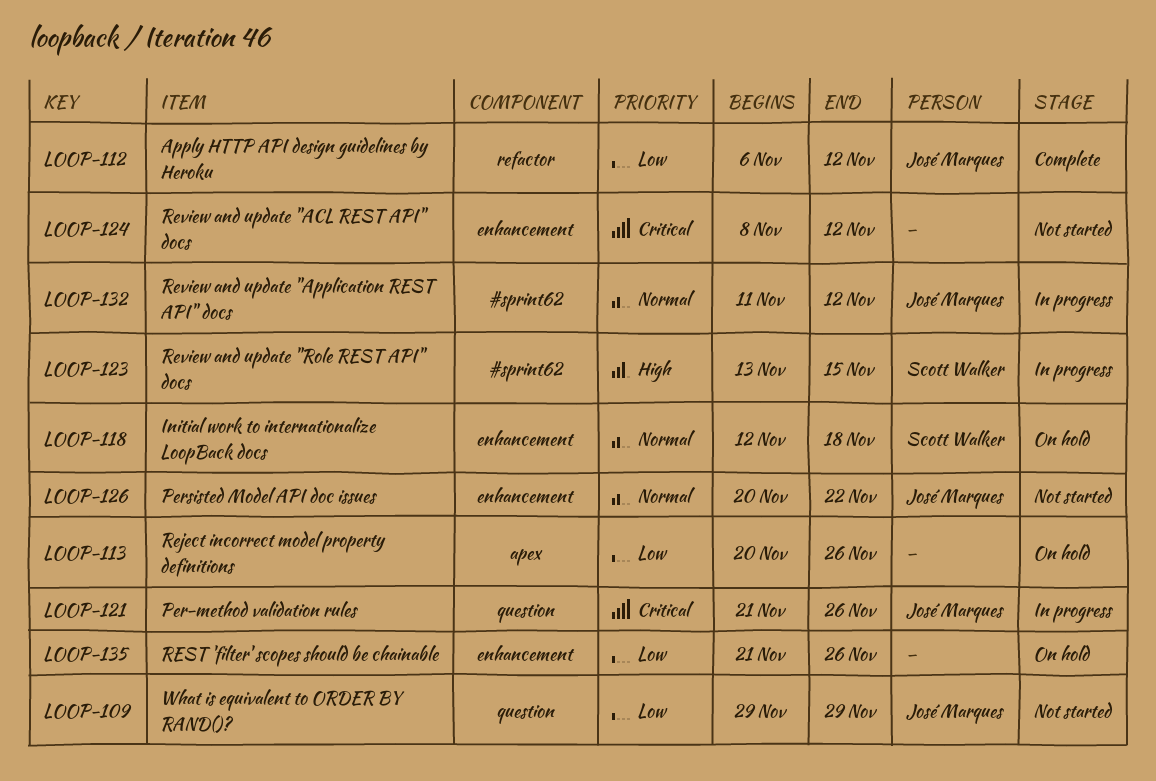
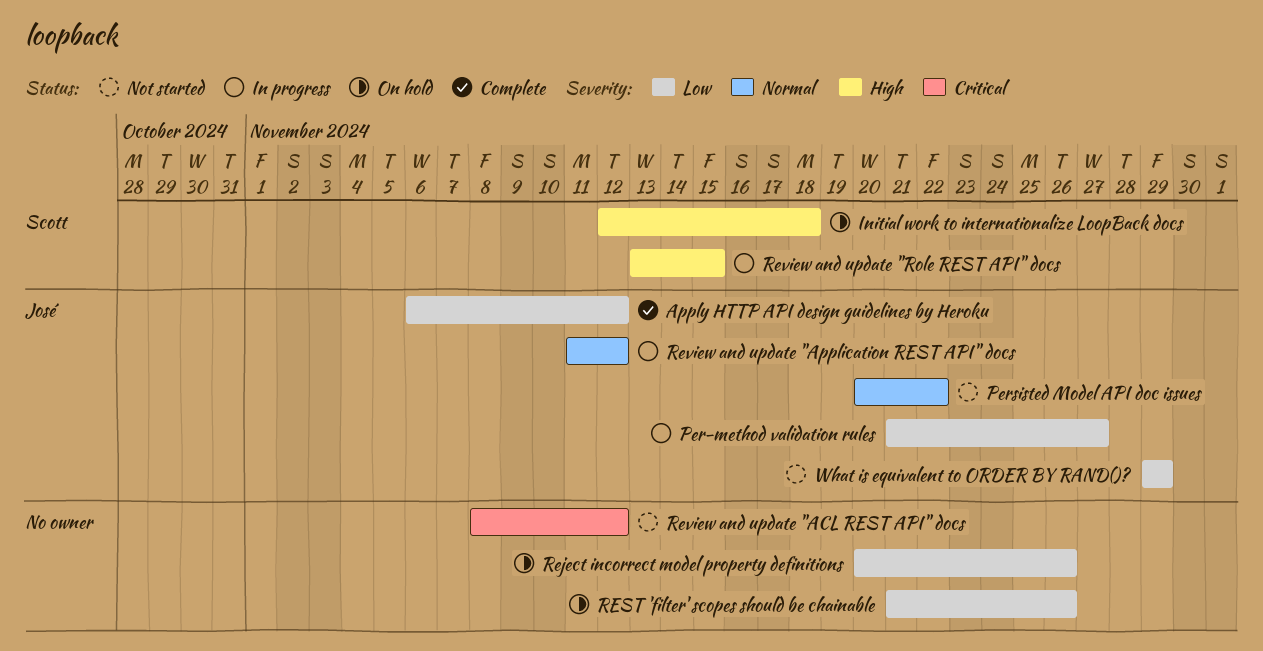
Initial work to internationalize LoopBack docs, priority: Normal -> High
Per-method validation rules, priority: Critical -> Low
Per-method validation rules, due: Nov 26 -> Nov 27

